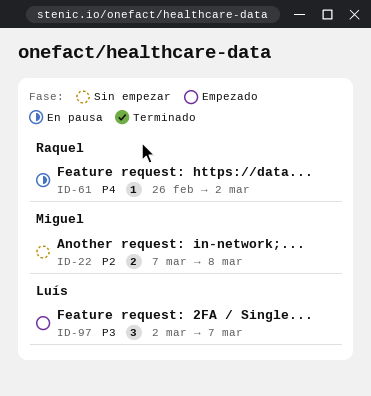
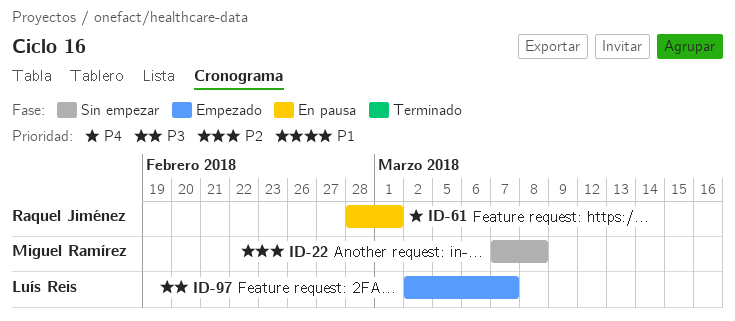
ID-61, start: Feb 26 -> Feb 28
ID-61, due: Mar 2 -> Mar 1

